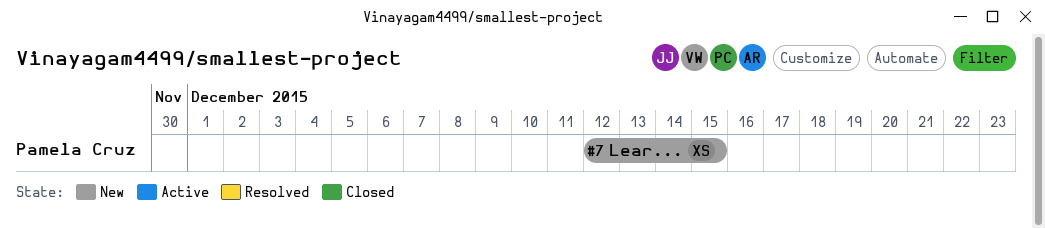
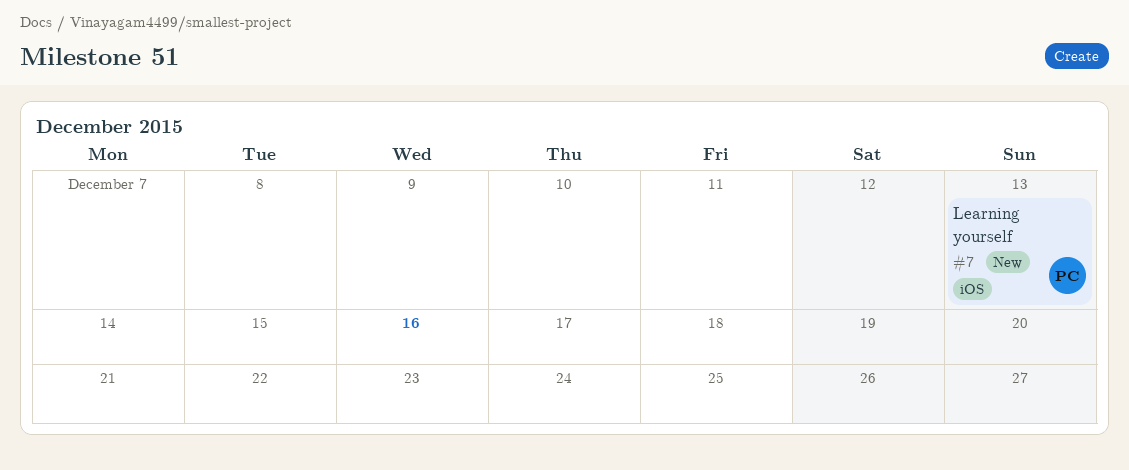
#7, due: Dec 15 -> Dec 13

